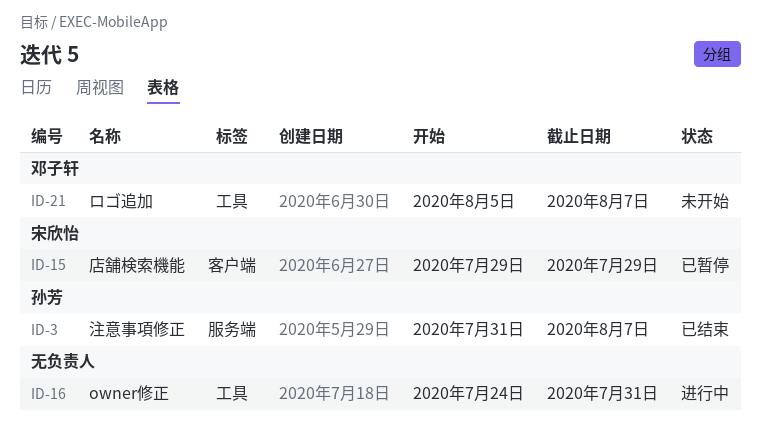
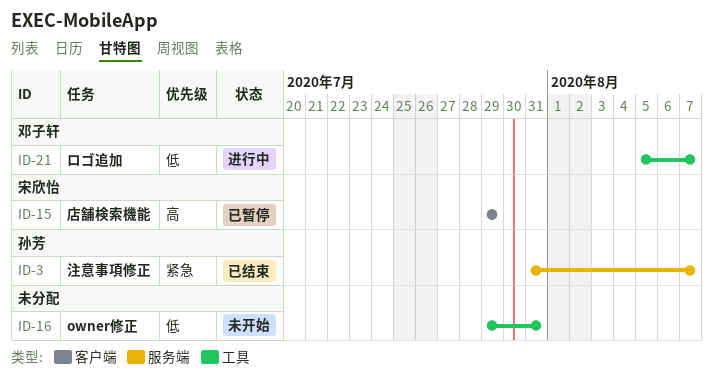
ID-16, status: 进行中 -> 未开始
ID-16, start: Jul 24 -> Jul 29
ID-21, status: 未开始 -> 进行中

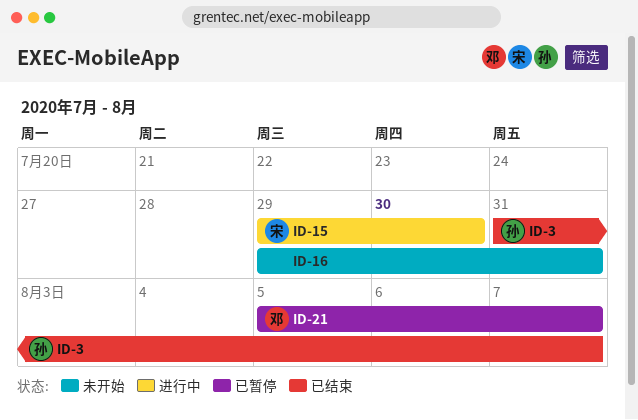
ID-15, status: 已暂停 -> 进行中
ID-15, due: Jul 29 -> Jul 30
ID-21, status: 进行中 -> 已暂停

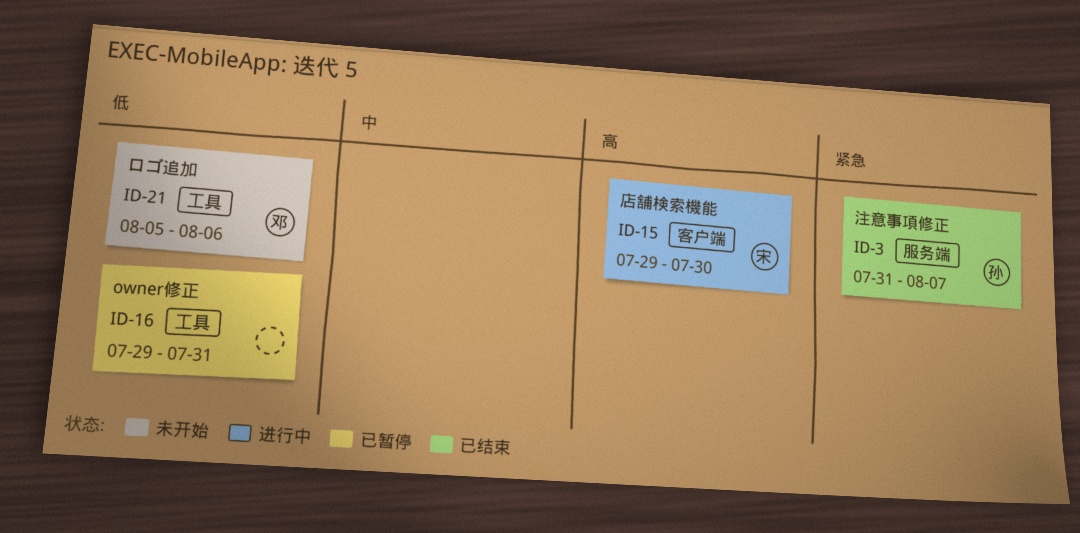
ID-16, status: 未开始 -> 已暂停
ID-21, status: 已暂停 -> 未开始
ID-21, due: Aug 7 -> Aug 6

